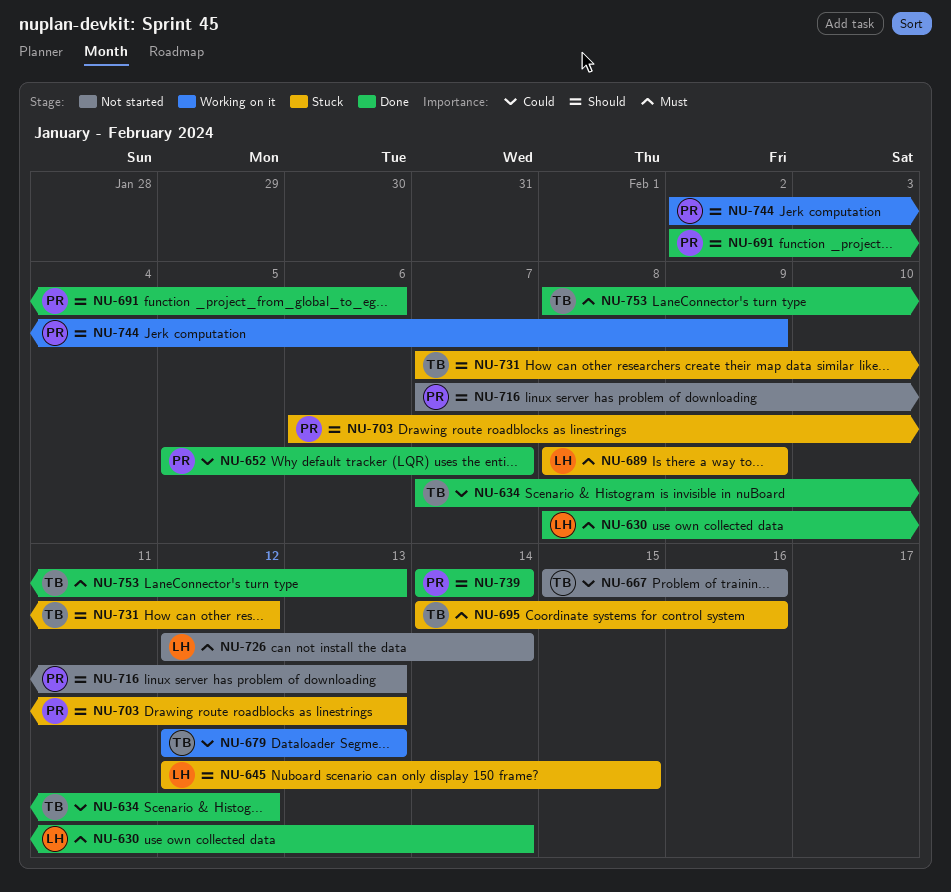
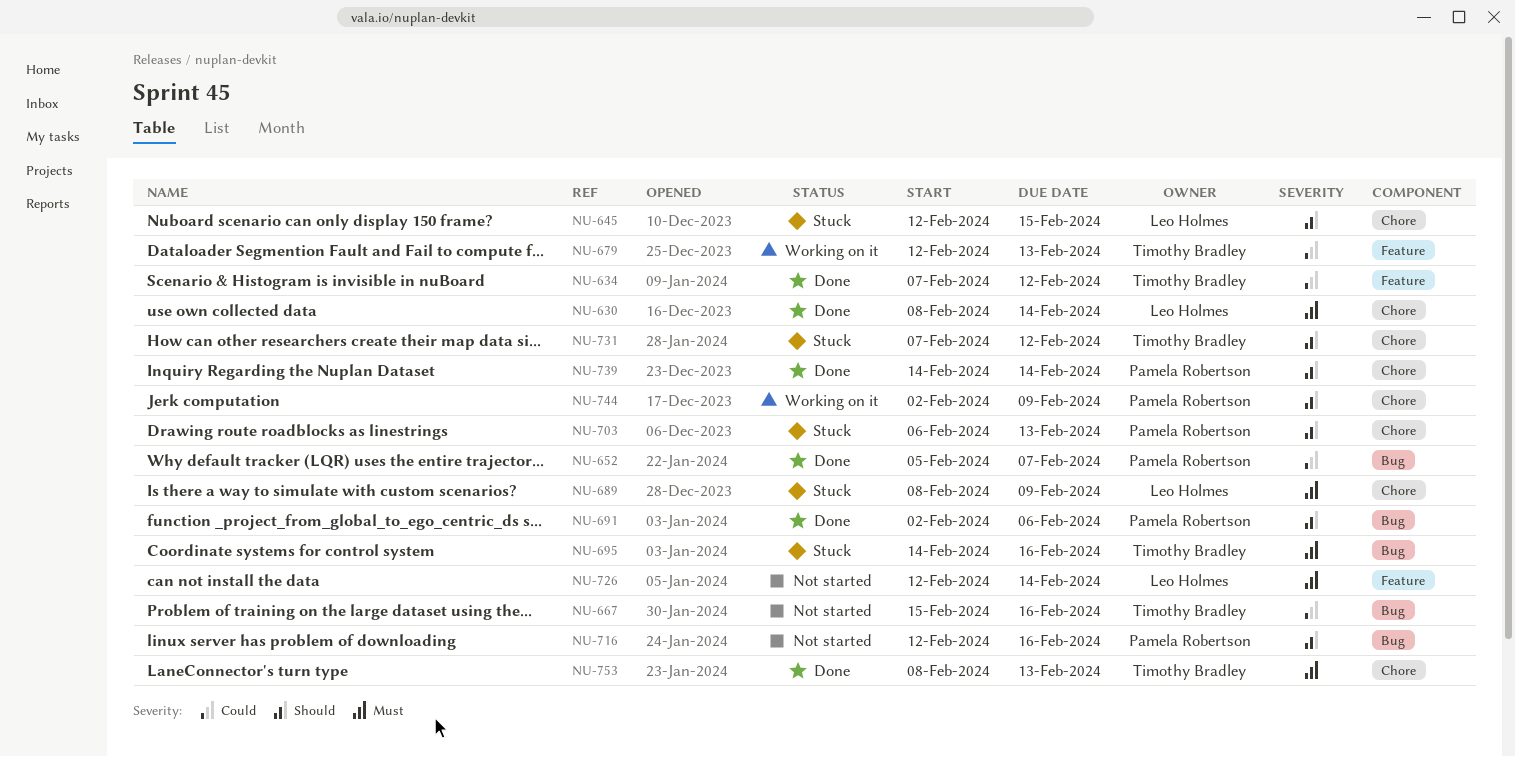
NU-716, start: Feb 7 -> Feb 12
NU-716, due: Feb 13 -> Feb 16

